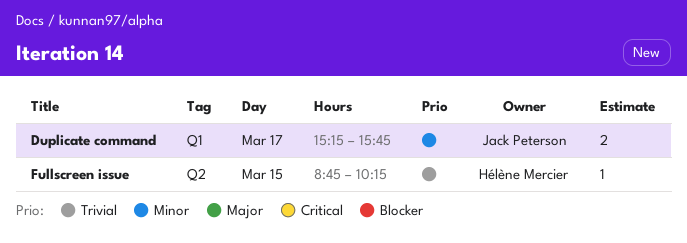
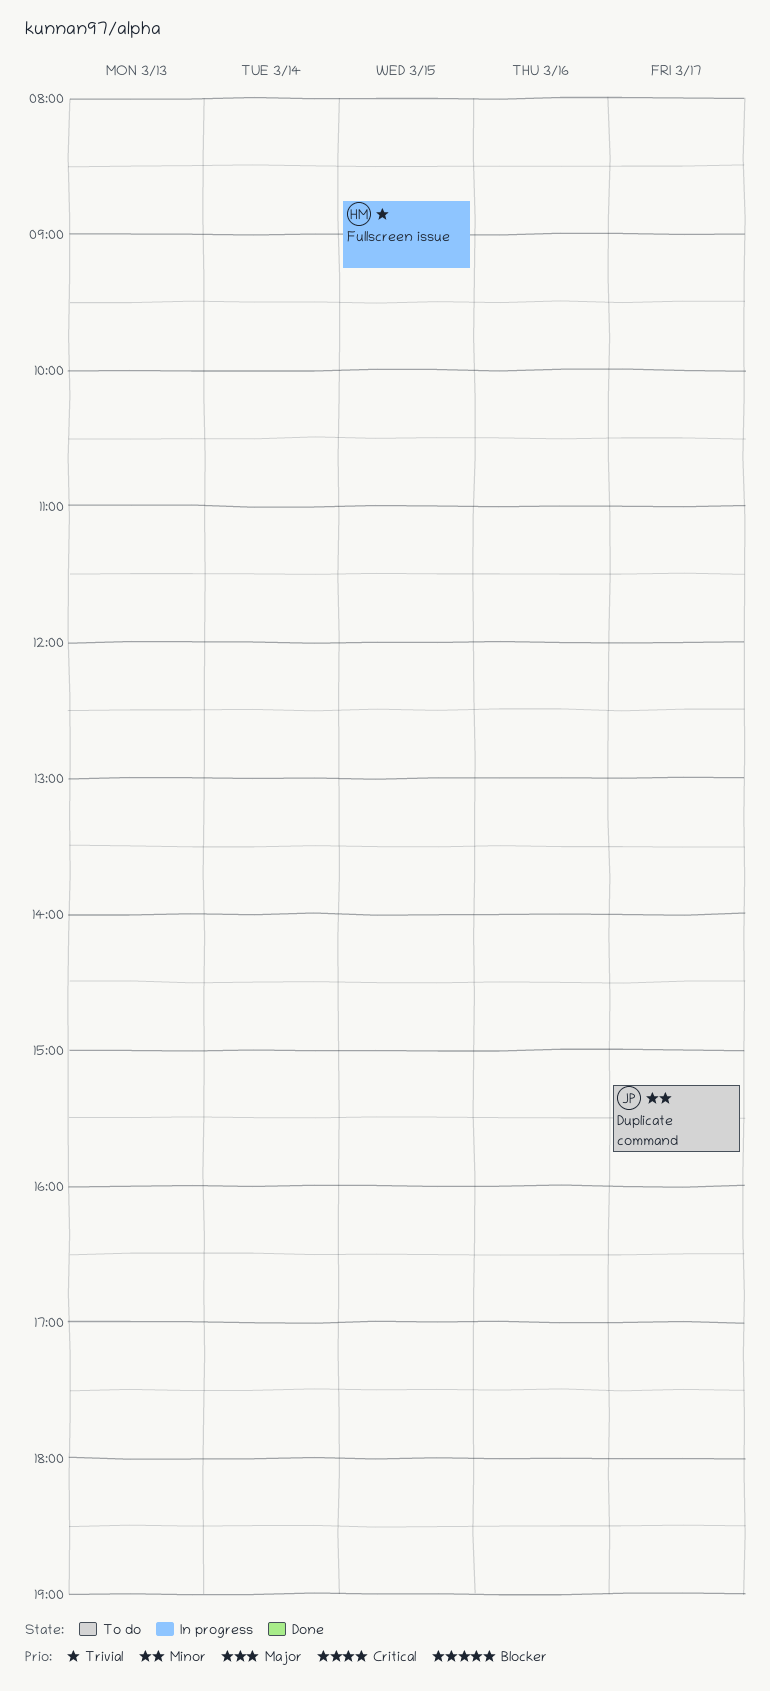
Fullscreen issue, ends: 10:15 -> 09:15

